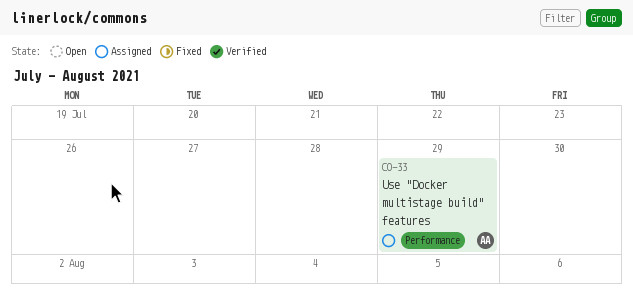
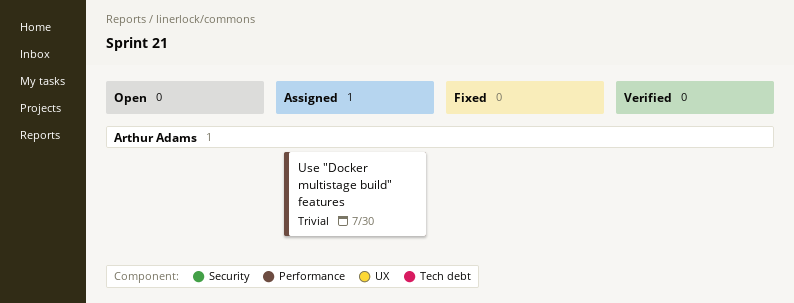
Use "Docker multistage build" features, due: Jul 29 -> Jul 30

